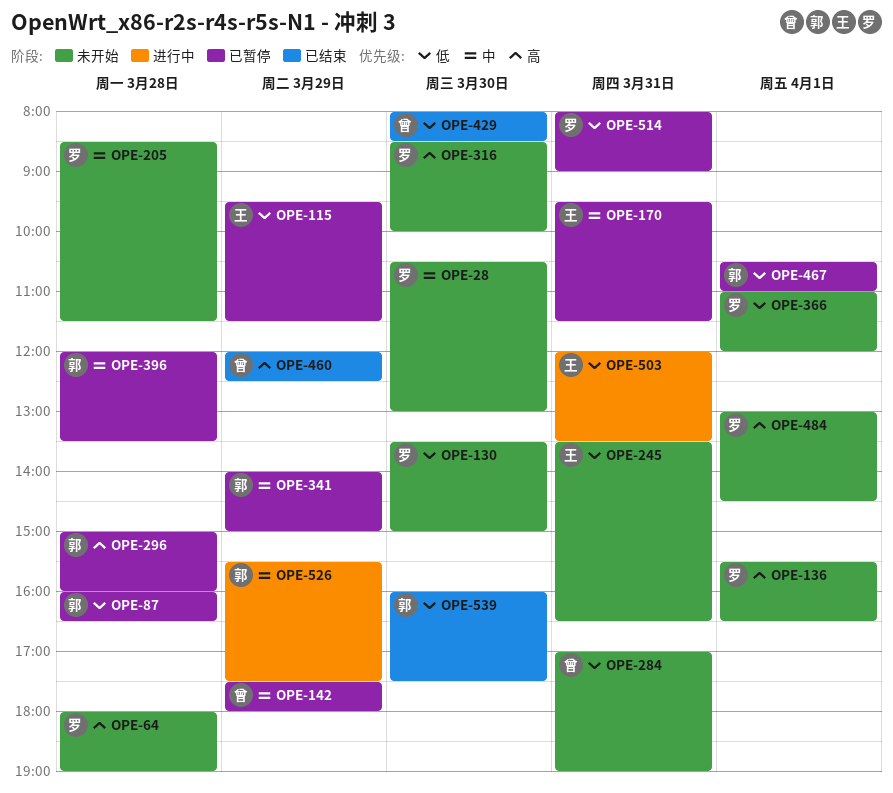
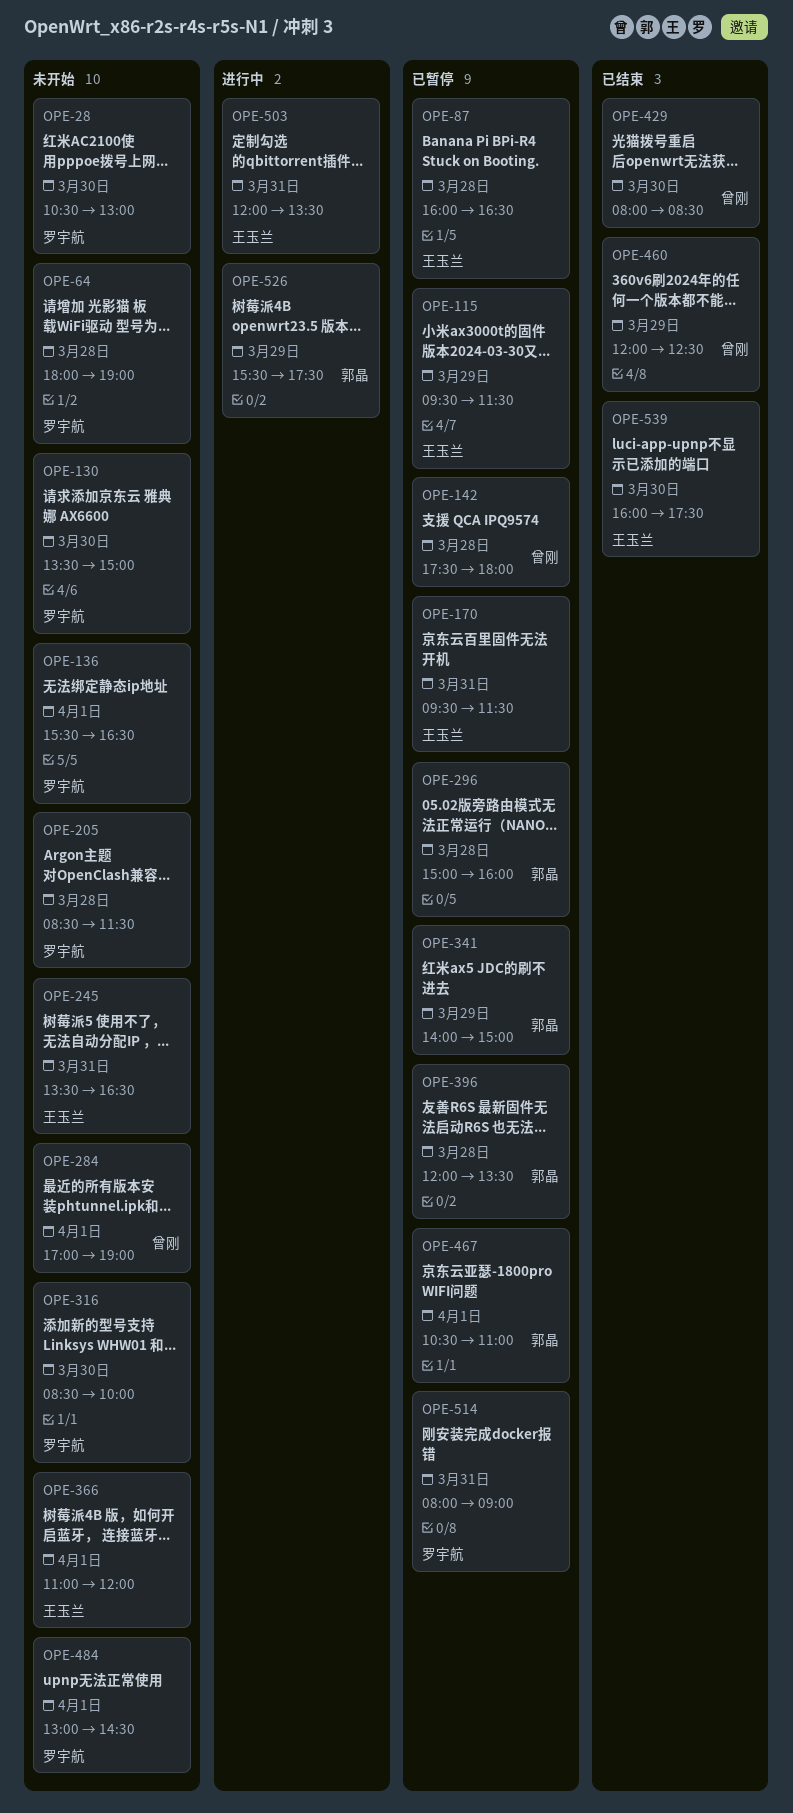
OPE-87, owner: 郭晶 -> 王玉兰
OPE-142, day: Mar 29 -> Mar 28
OPE-284, day: Mar 31 -> Apr 1
OPE-366, owner: 罗宇航 -> 王玉兰
OPE-539, owner: 郭晶 -> 王玉兰

